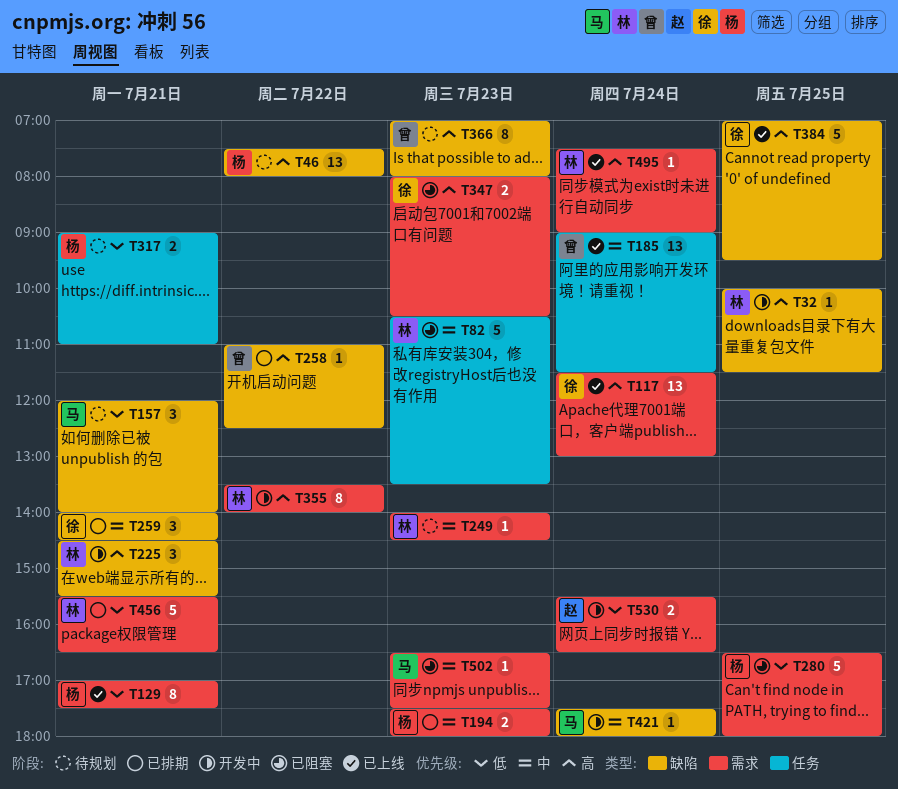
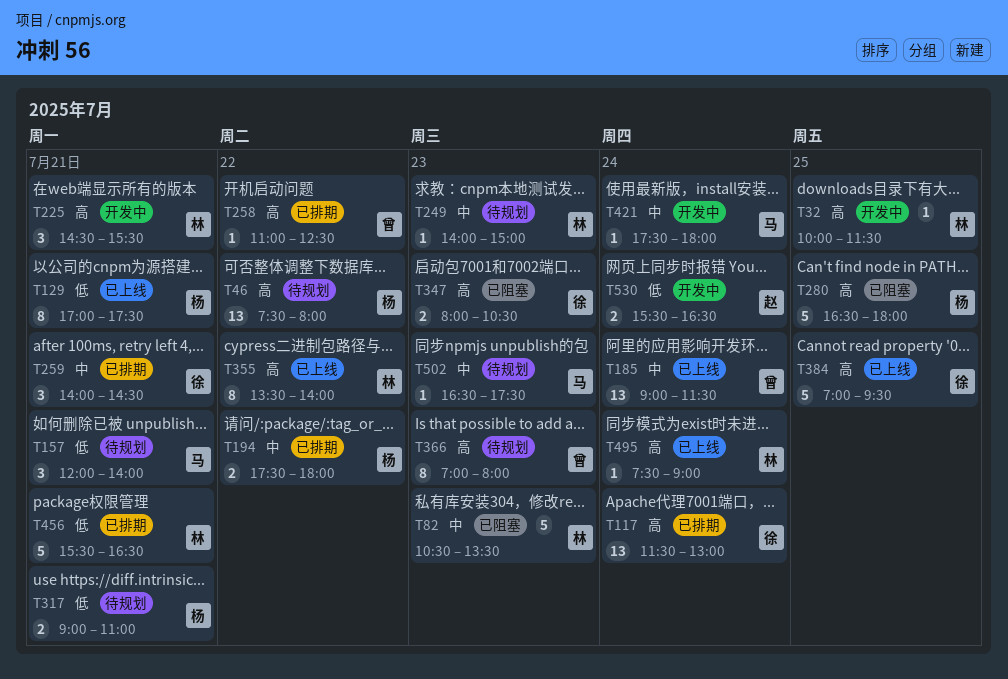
T117, status: 已上线 -> 已排期
T194, day: Jul 23 -> Jul 22
T249, ends: 14:30 -> 15:00
T280, priority: 低 -> 高
T355, status: 开发中 -> 已上线
T502, status: 已阻塞 -> 待规划

